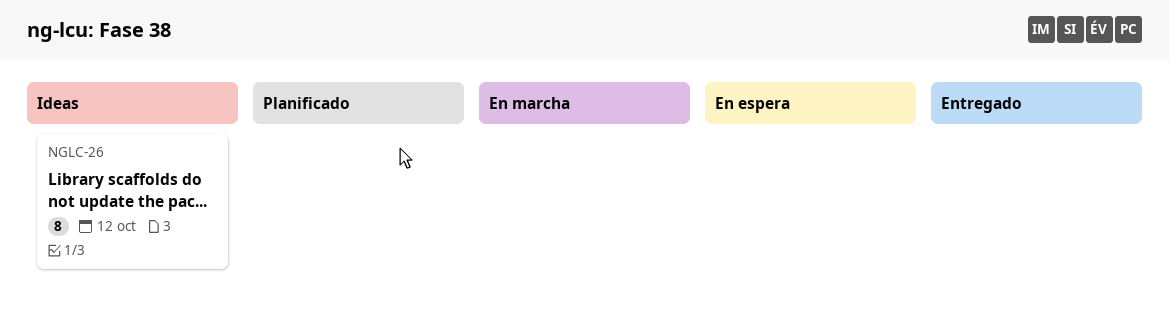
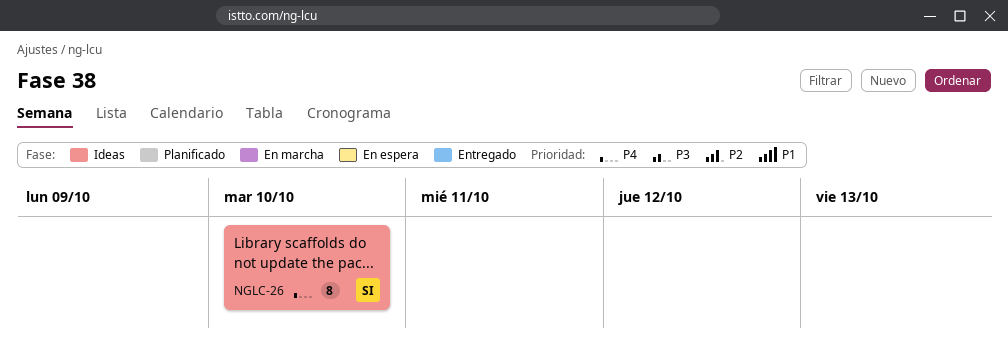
NGLC-26, due: Oct 12 -> Oct 10

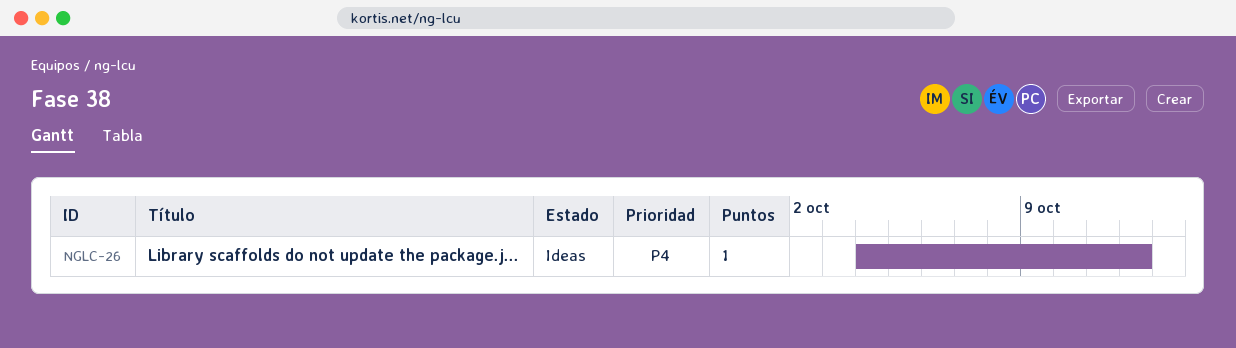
NGLC-26, estimate: 8 -> 1
NGLC-26, due: Oct 10 -> Oct 12

